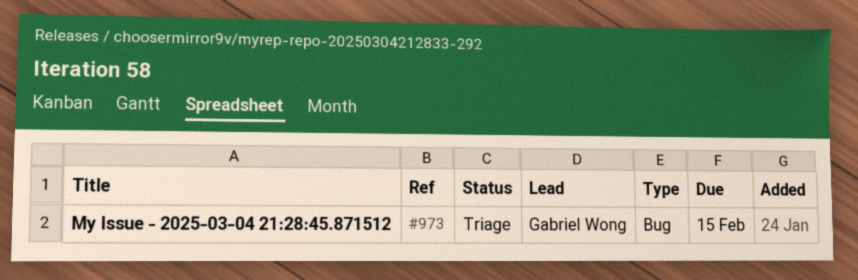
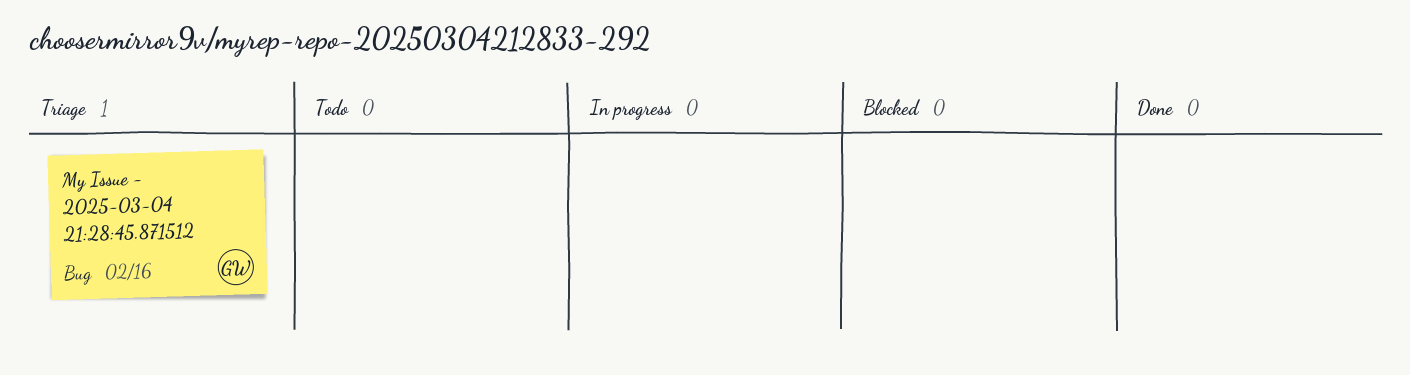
My Issue - 2025-03-04 21:28:45.871512, due: Feb 15 -> Feb 16

